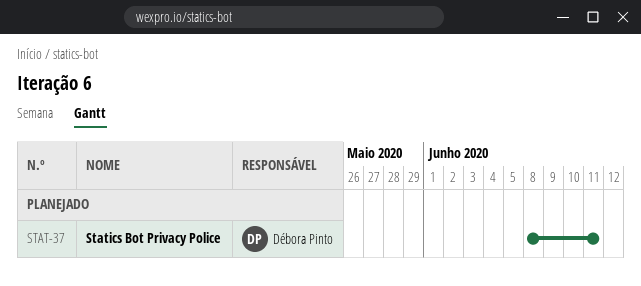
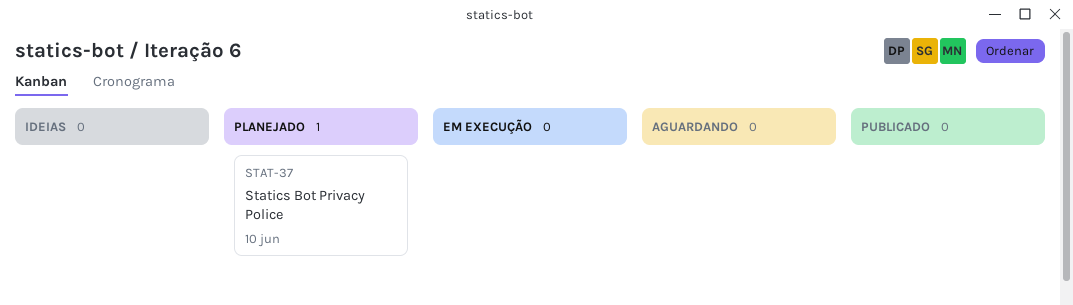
STAT-37, due: Jun 11 -> Jun 10

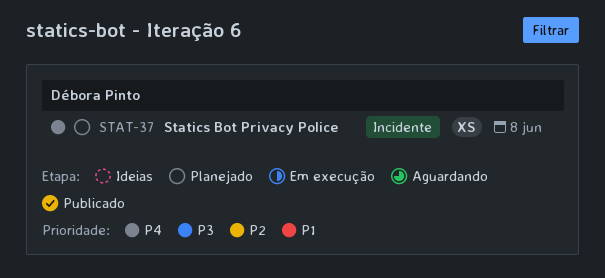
STAT-37, due: Jun 10 -> Jun 8

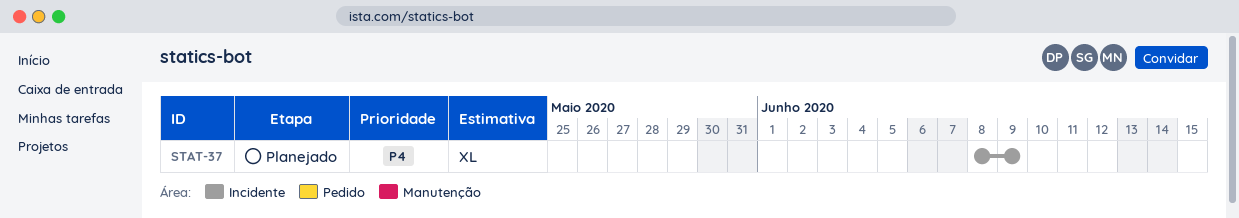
STAT-37, estimate: XS -> XL
STAT-37, due: Jun 8 -> Jun 9

